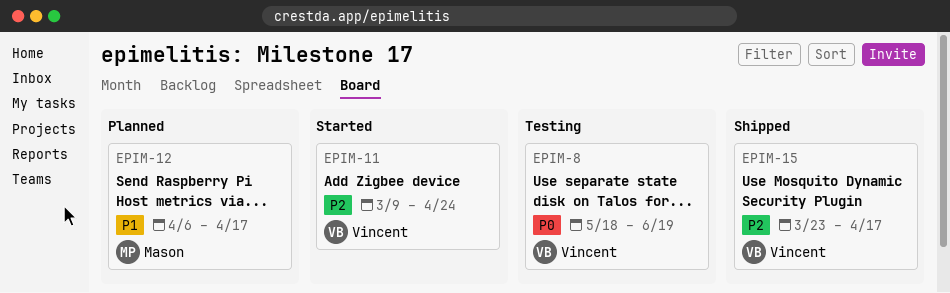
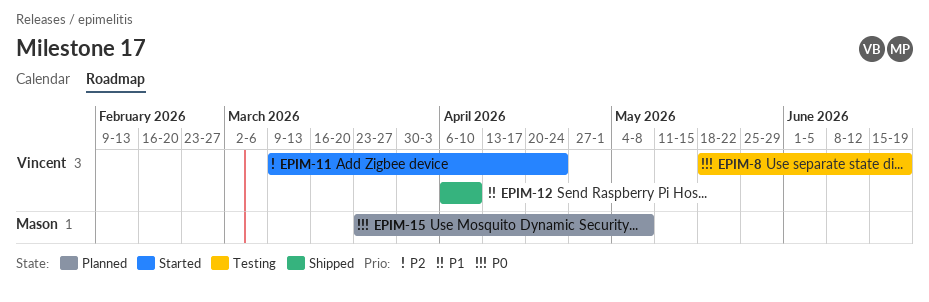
EPIM-12, status: Planned -> Shipped
EPIM-12, owner: Mason -> Vincent
EPIM-12, due: Apr 17 -> Apr 10
EPIM-15, status: Shipped -> Planned
EPIM-15, owner: Vincent -> Mason
EPIM-15, priority: P2 -> P0
EPIM-15, due: Apr 17 -> May 8

